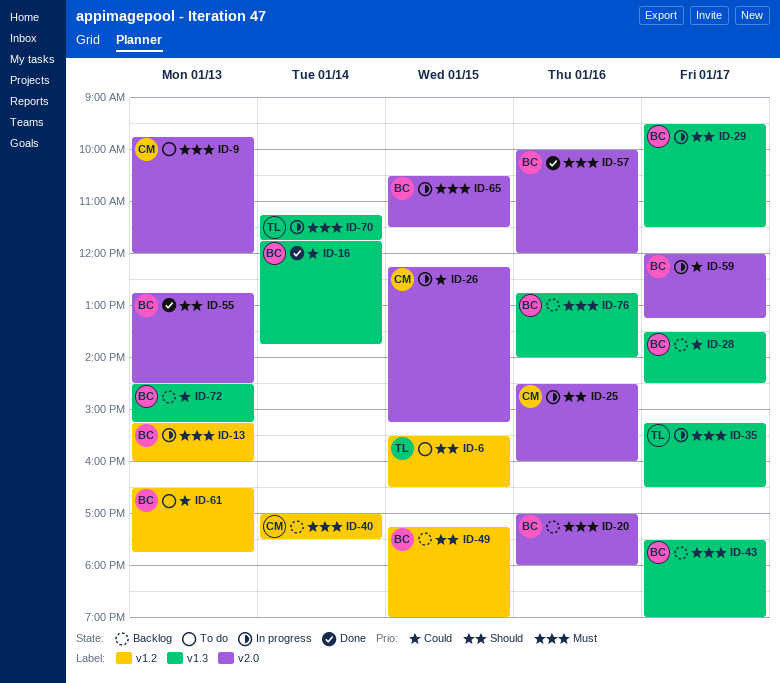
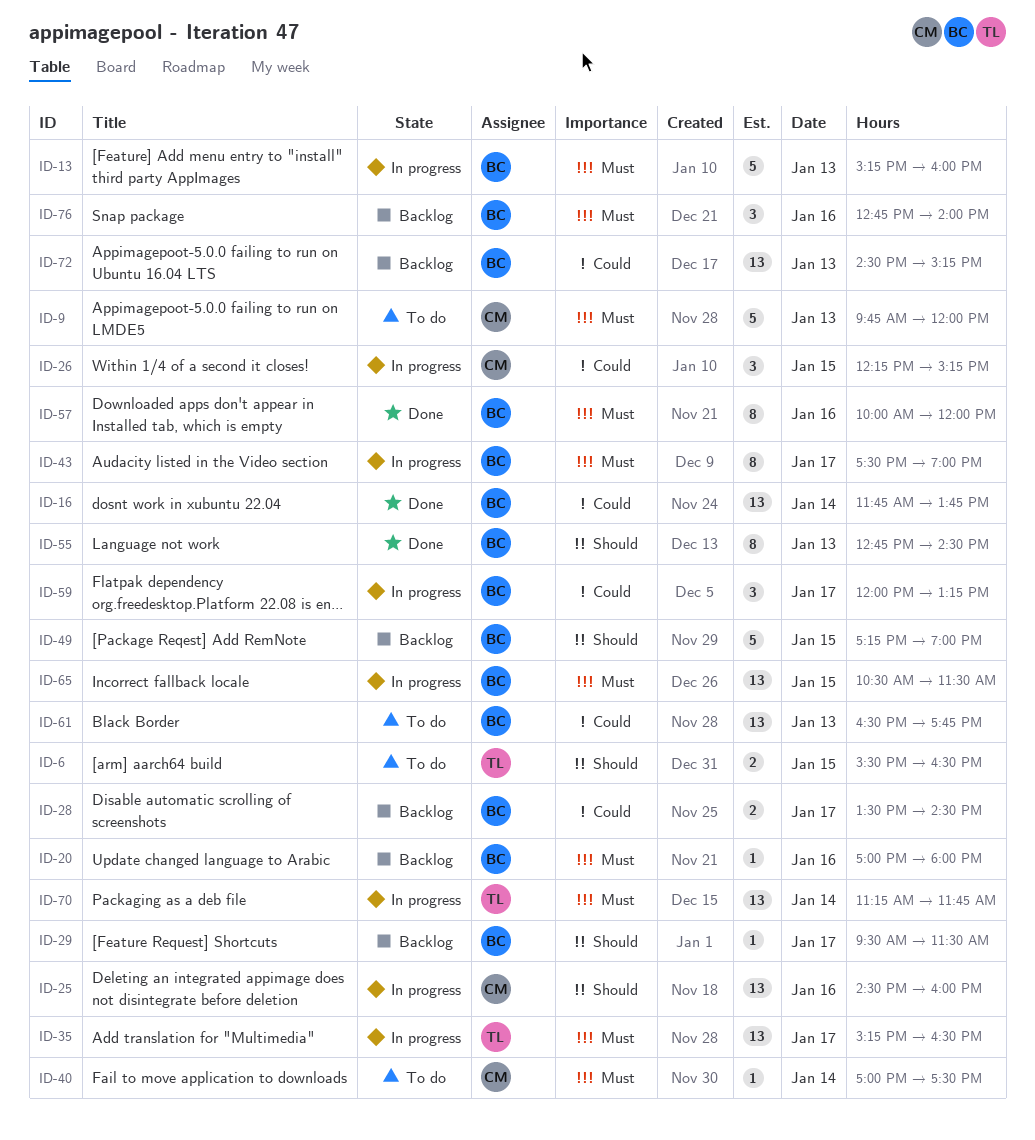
ID-29, status: In progress -> Backlog
ID-40, status: Backlog -> To do
ID-43, status: Backlog -> In progress

